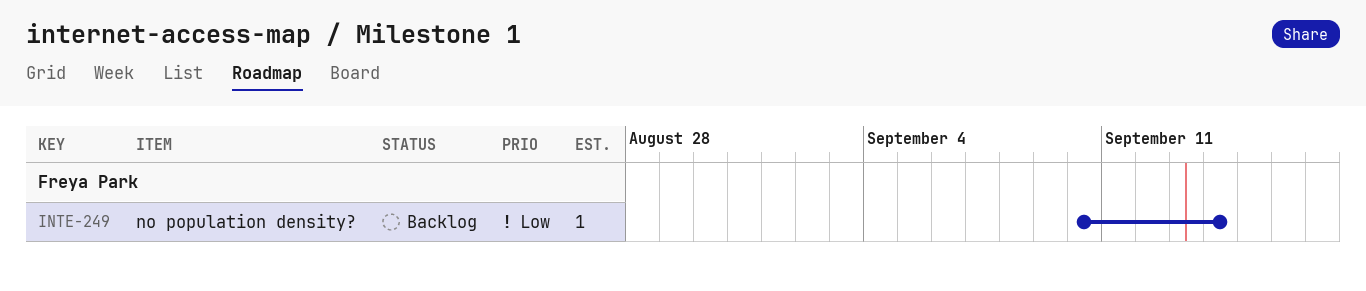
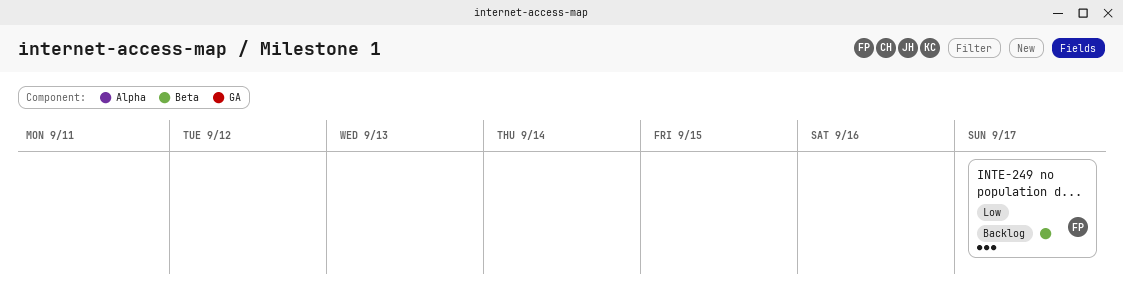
INTE-249, estimate: 1 -> 3
INTE-249, due: Sep 14 -> Sep 17

